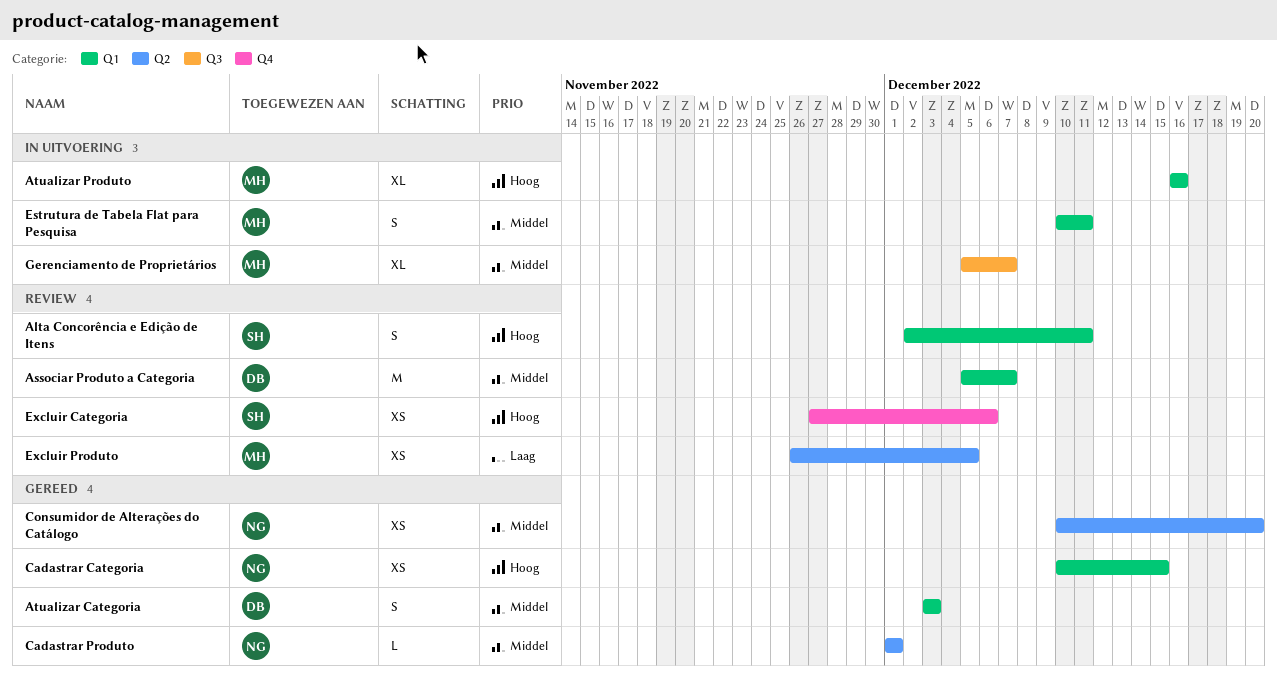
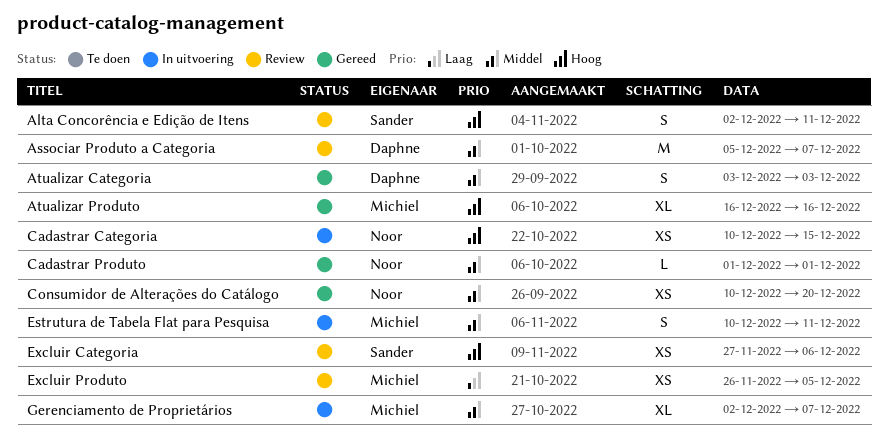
Atualizar Produto, status: In uitvoering -> Gereed
Cadastrar Categoria, status: Gereed -> In uitvoering
Gerenciamento de Proprietários, start: Dec 5 -> Dec 2

